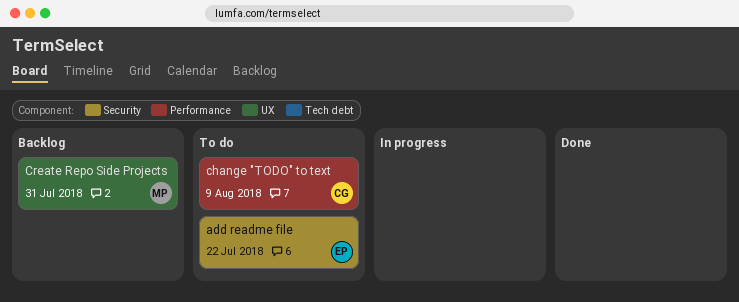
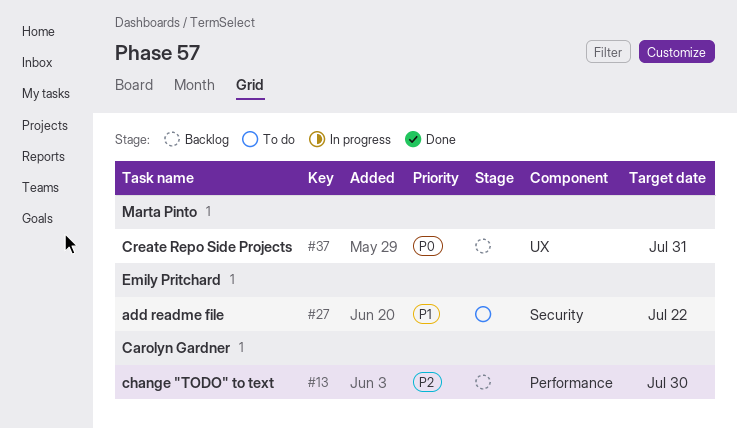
change "TODO" to text, status: To do -> Backlog
change "TODO" to text, due: Aug 9 -> Jul 30

